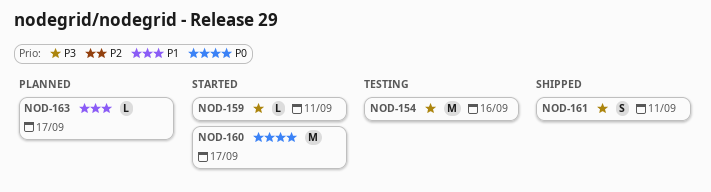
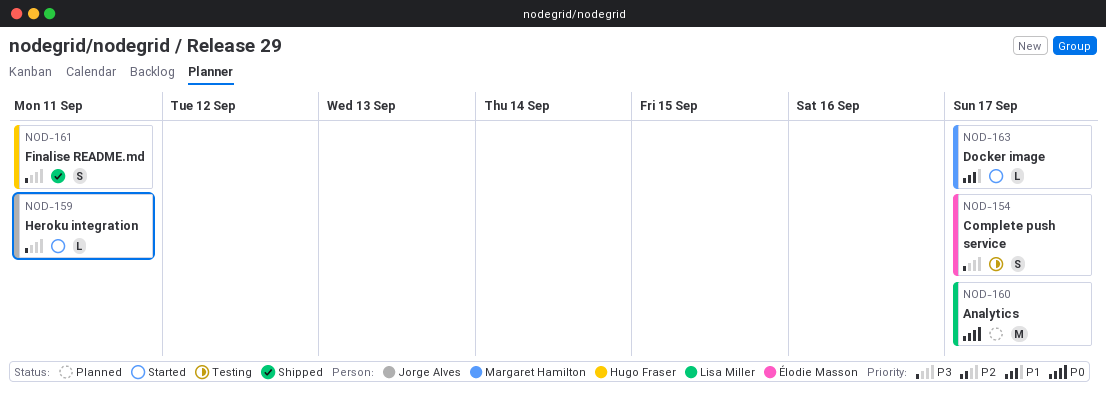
NOD-154, estimate: M -> S
NOD-154, due: Sep 16 -> Sep 17
NOD-160, status: Started -> Planned
NOD-163, status: Planned -> Started

